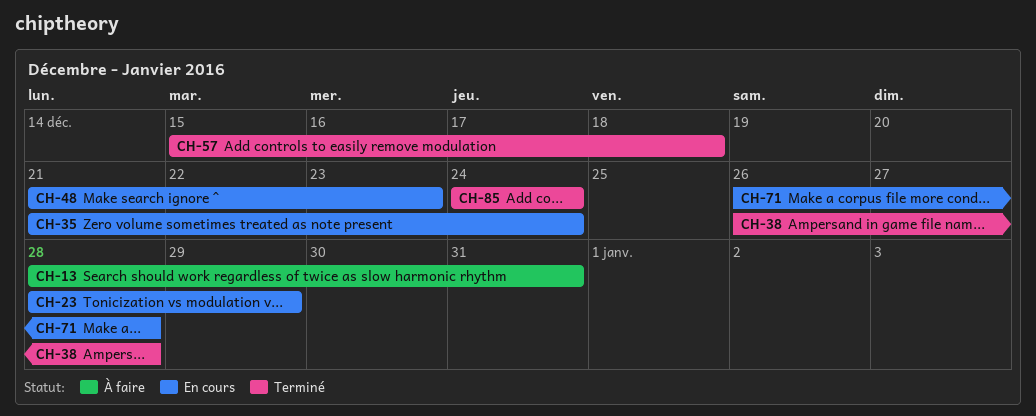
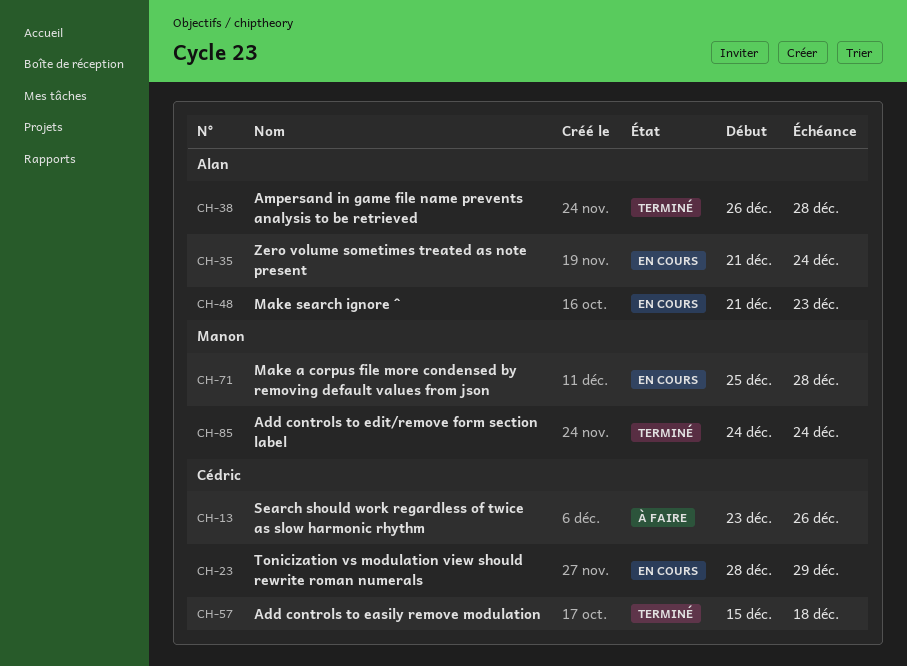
CH-13, start: Dec 28 -> Dec 23
CH-13, due: Dec 31 -> Dec 26
CH-71, start: Dec 26 -> Dec 25

